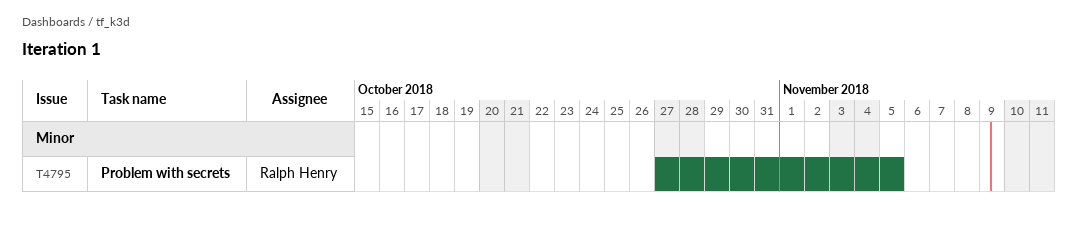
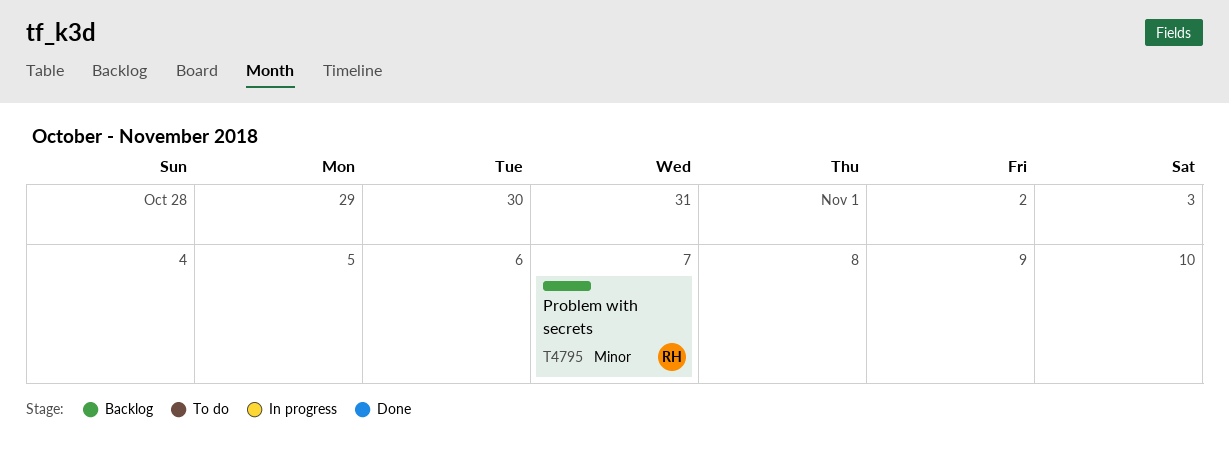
T4795, due: Nov 5 -> Nov 7

